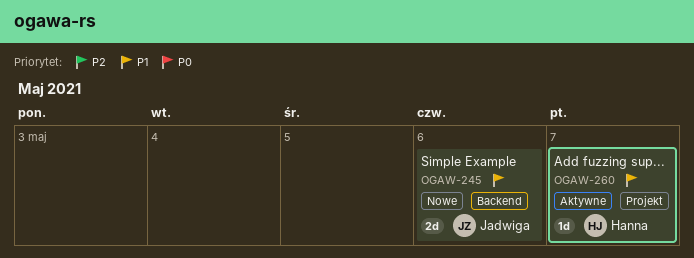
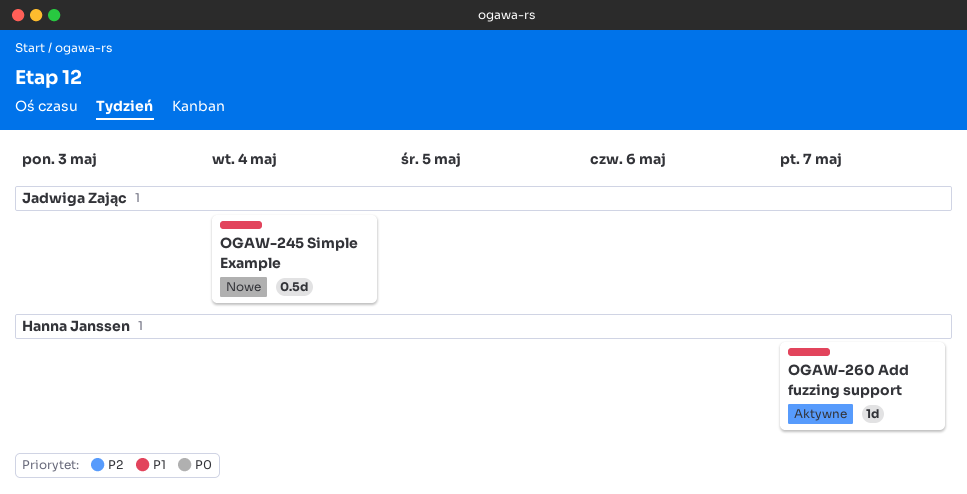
OGAW-245, estimate: 2d -> 0.5d
OGAW-245, due: May 6 -> May 4

